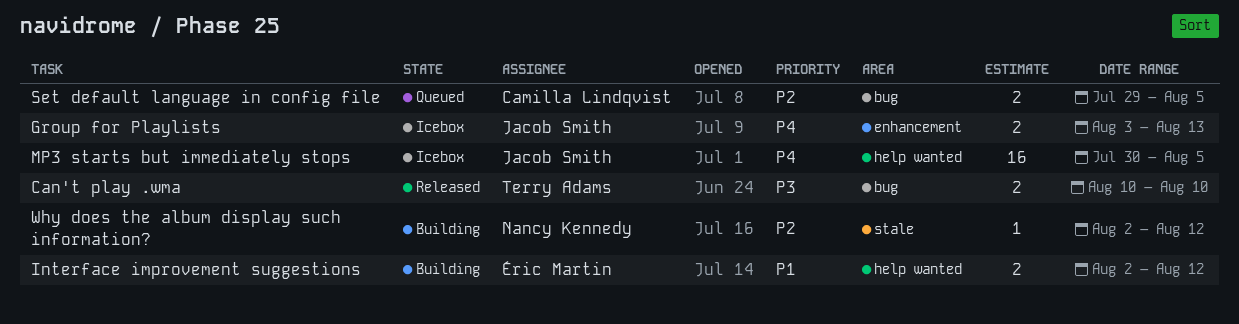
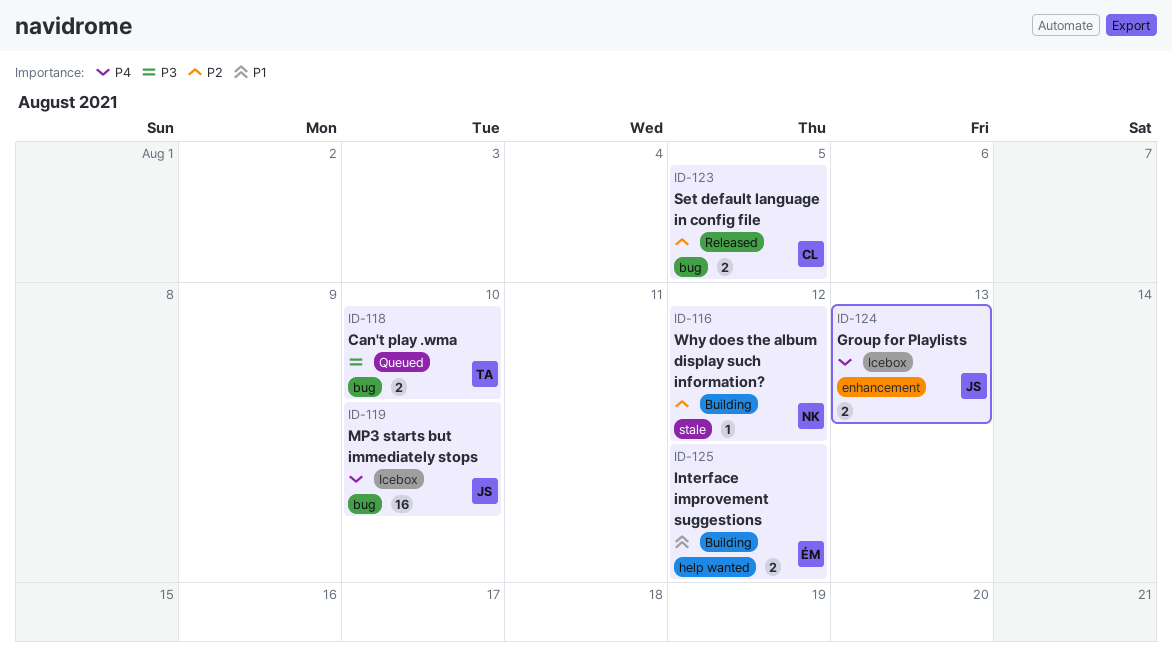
Can't play .wma, status: Released -> Queued
MP3 starts but immediately stops, label: help wanted -> bug
MP3 starts but immediately stops, due: Aug 5 -> Aug 10
Set default language in config file, status: Queued -> Released

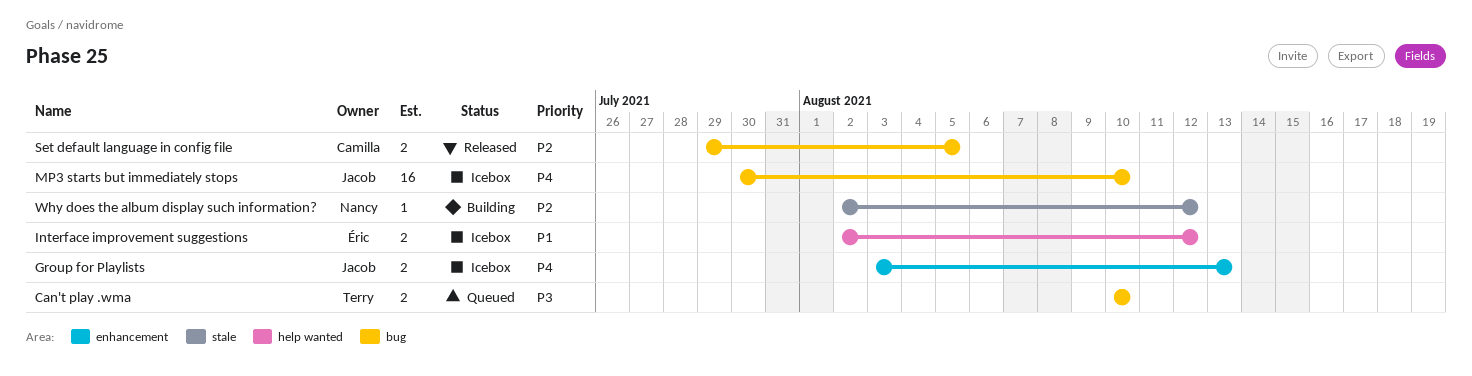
Interface improvement suggestions, status: Building -> Icebox

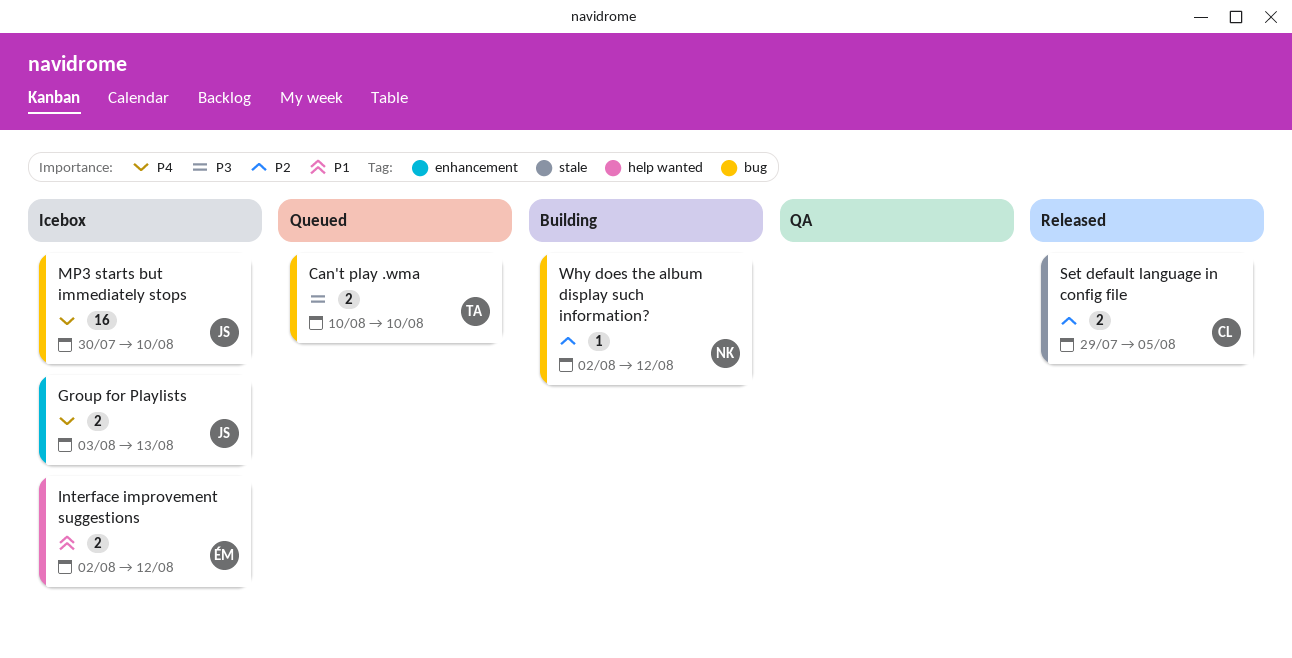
Set default language in config file, label: bug -> stale
Why does the album display such information?, label: stale -> bug

